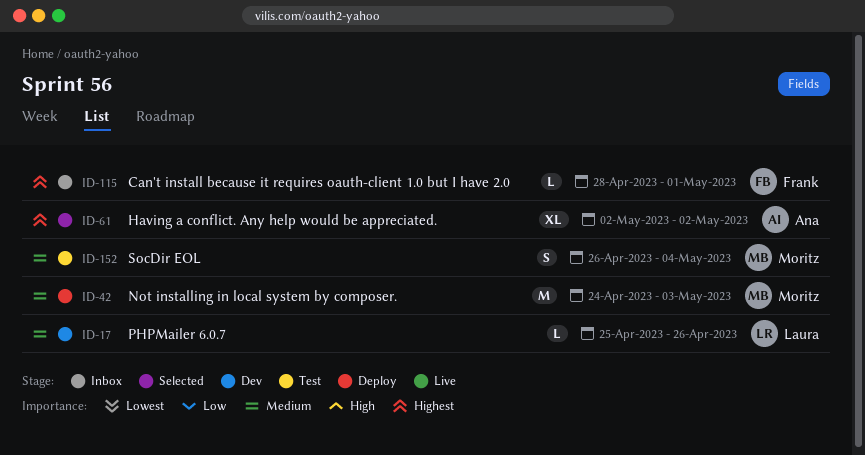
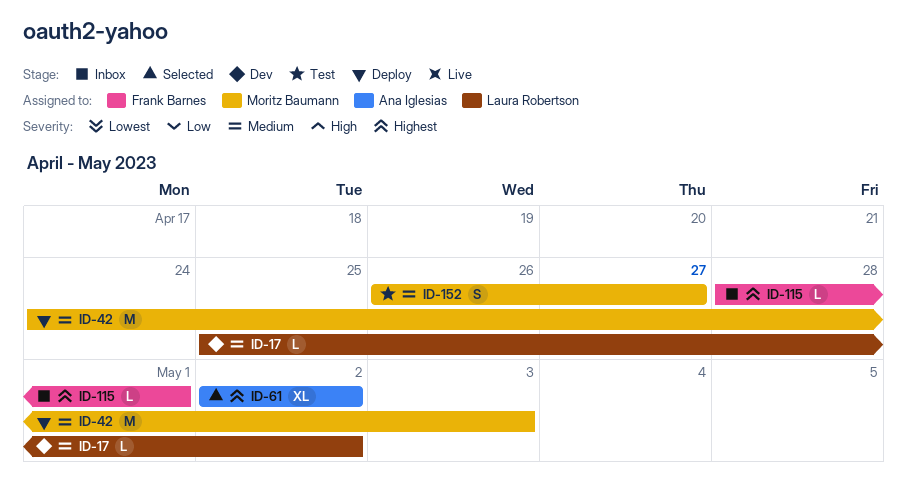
ID-17, due: Apr 26 -> May 2
ID-152, due: May 4 -> Apr 27

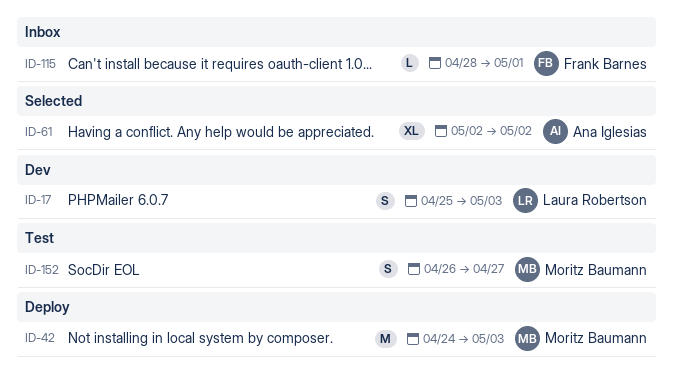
ID-17, estimate: L -> S
ID-17, due: May 2 -> May 3

